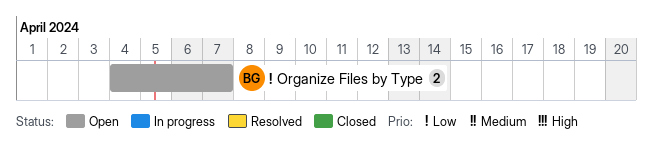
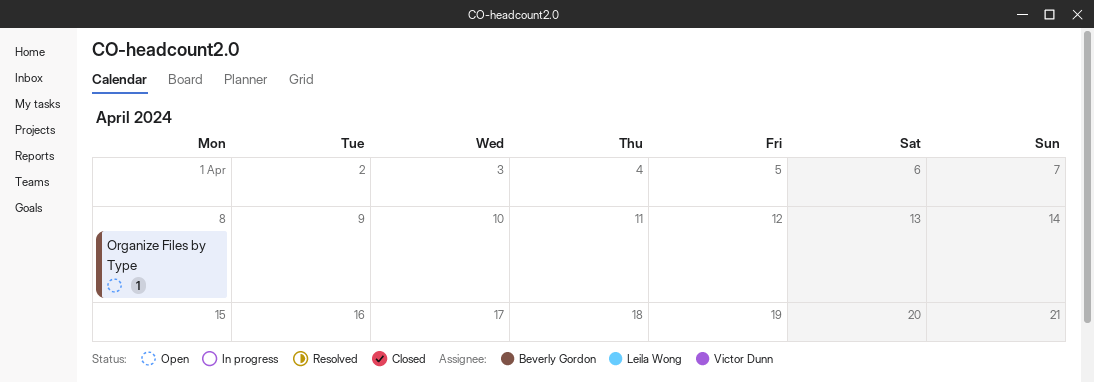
Organize Files by Type, estimate: 2 -> 1
Organize Files by Type, due: Apr 7 -> Apr 8

